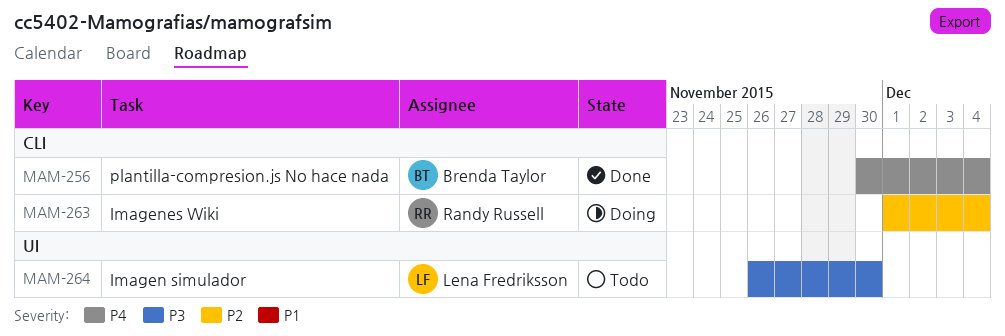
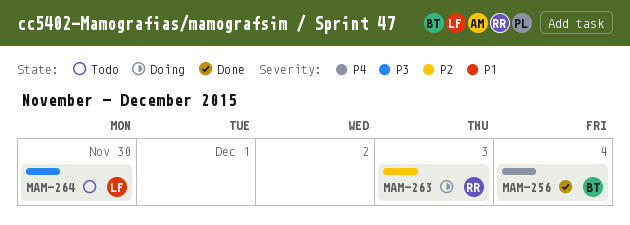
MAM-263, due: Dec 4 -> Dec 3

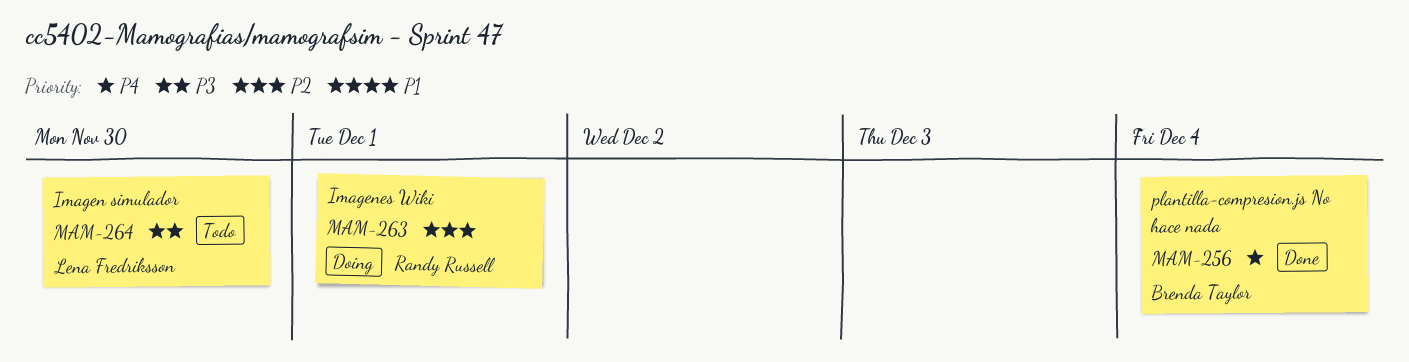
MAM-263, due: Dec 3 -> Dec 1

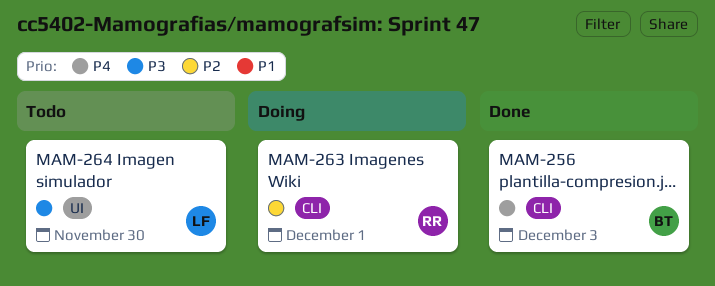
MAM-256, due: Dec 4 -> Dec 3

